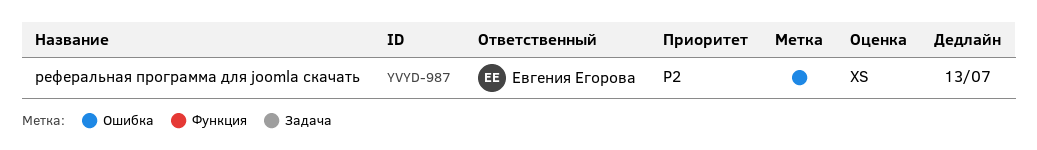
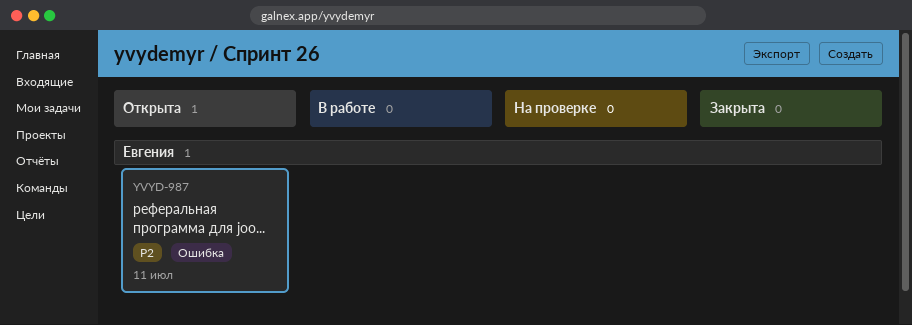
YVYD-987, due: Jul 13 -> Jul 11

